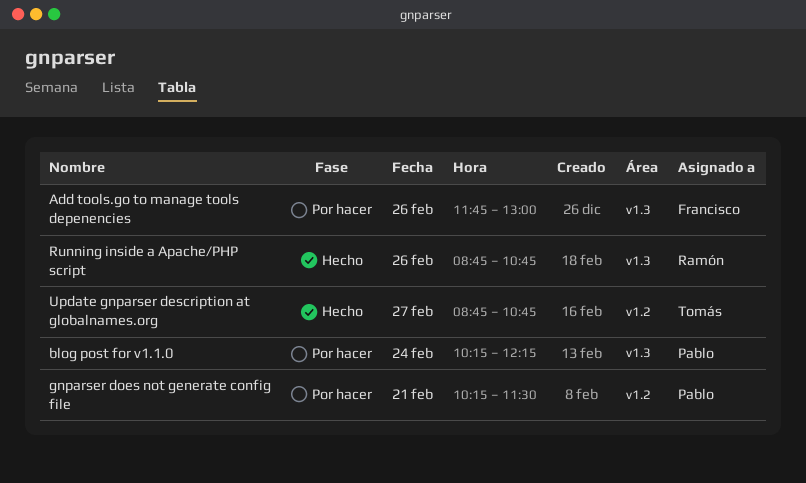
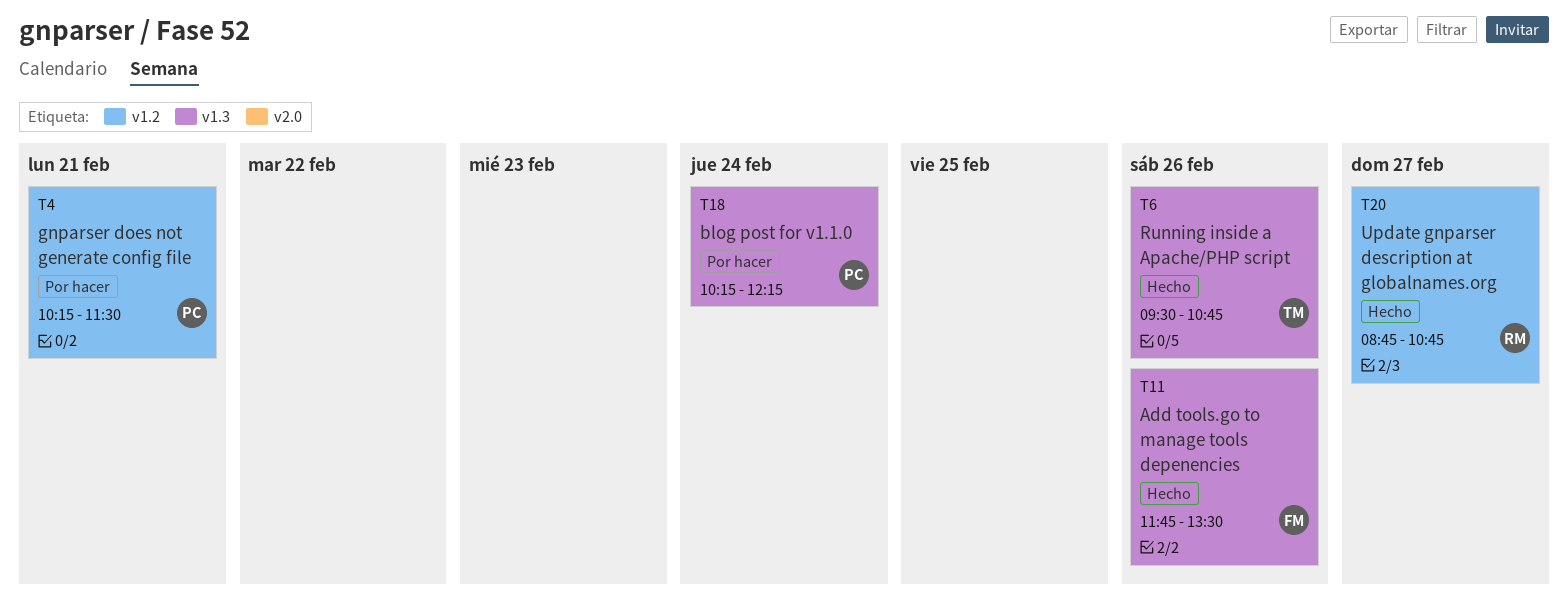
Add tools.go to manage tools depenencies, status: Por hacer -> Hecho
Add tools.go to manage tools depenencies, ends: 13:00 -> 13:30
Running inside a Apache/PHP script, owner: Ramón -> Tomás
Running inside a Apache/PHP script, begins: 08:45 -> 09:30
Update gnparser description at globalnames.org, owner: Tomás -> Ramón

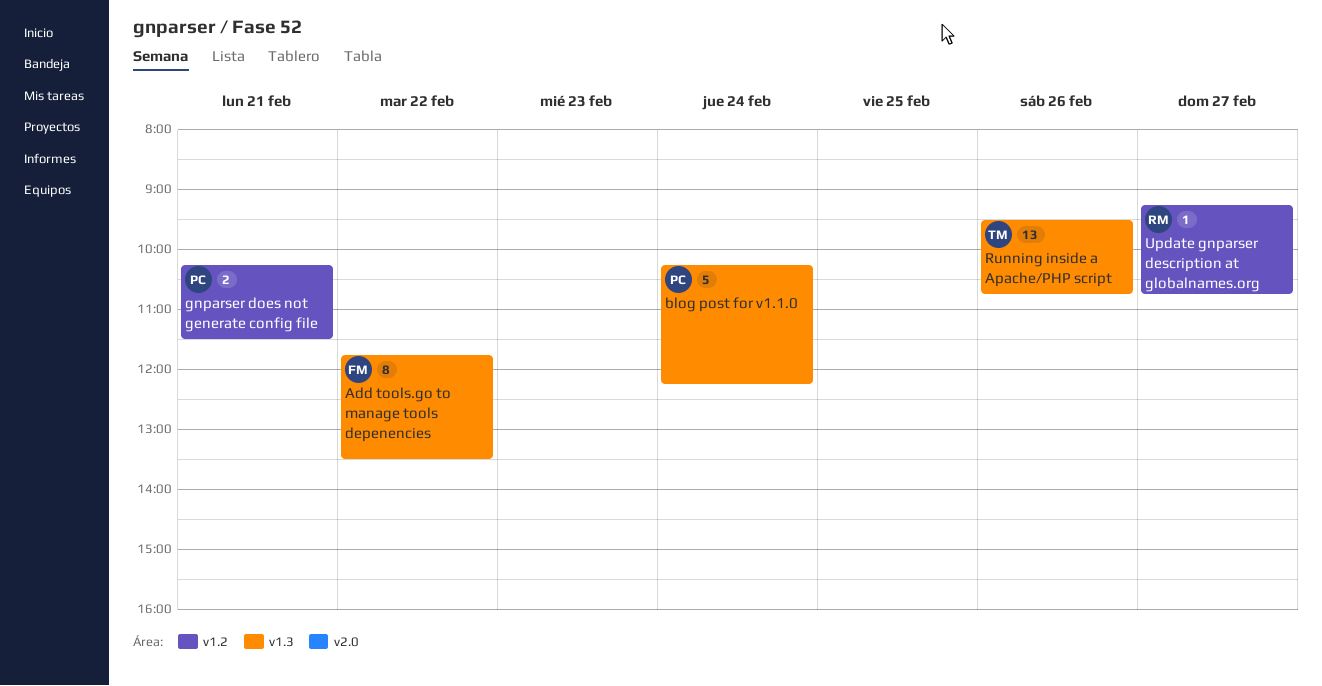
Add tools.go to manage tools depenencies, day: Feb 26 -> Feb 22
Update gnparser description at globalnames.org, begins: 08:45 -> 09:15

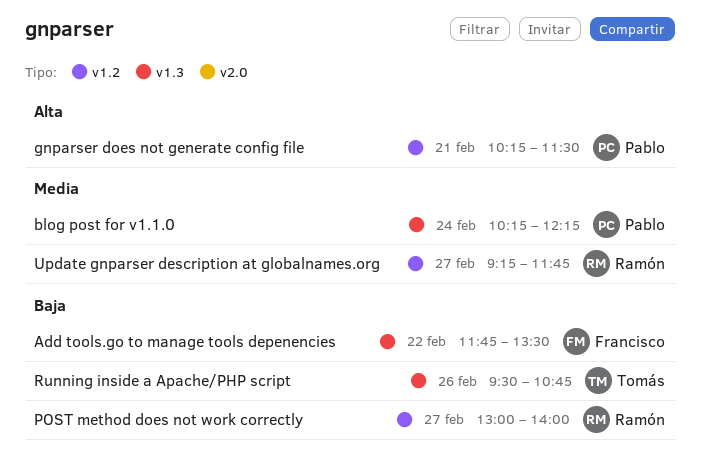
POST method does not work correctly: none -> present
Update gnparser description at globalnames.org, ends: 10:45 -> 11:45

